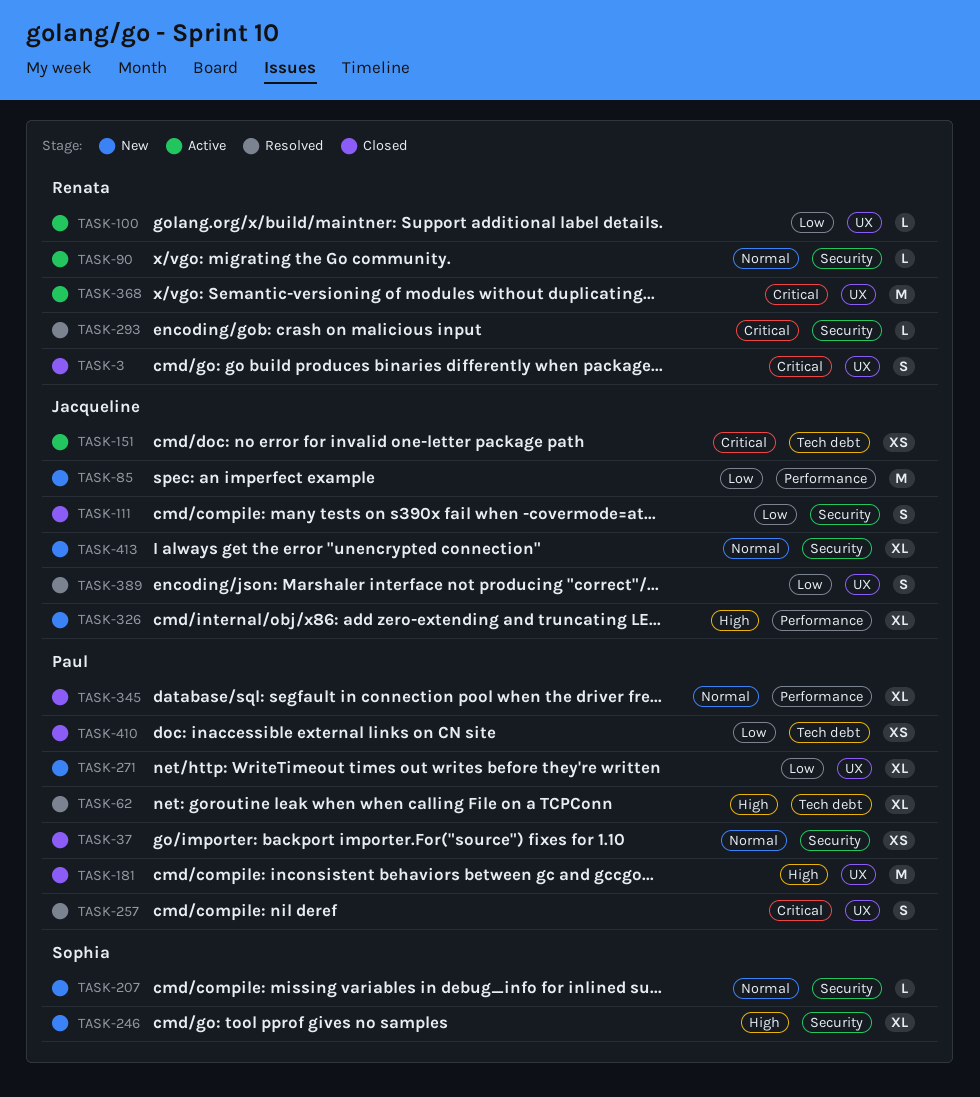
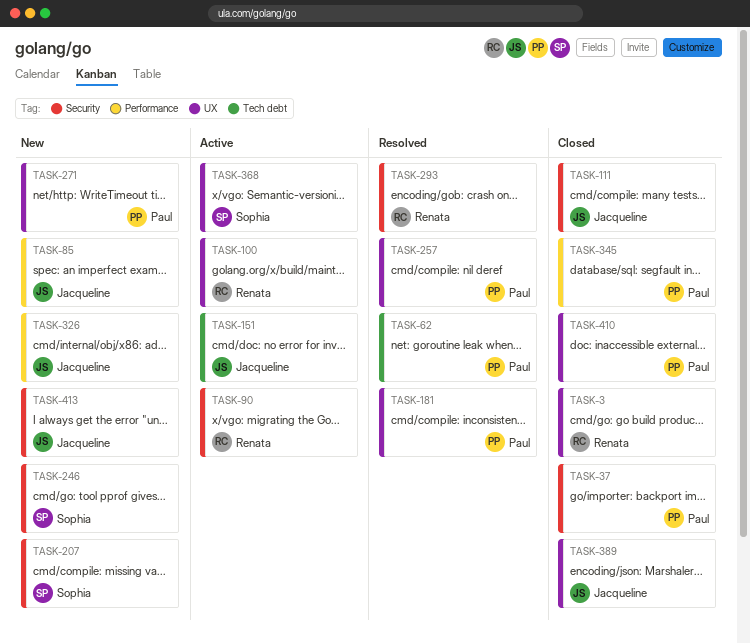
TASK-181, status: Closed -> Resolved
TASK-368, owner: Renata -> Sophia
TASK-389, status: Resolved -> Closed
TASK-410, label: Tech debt -> UX

